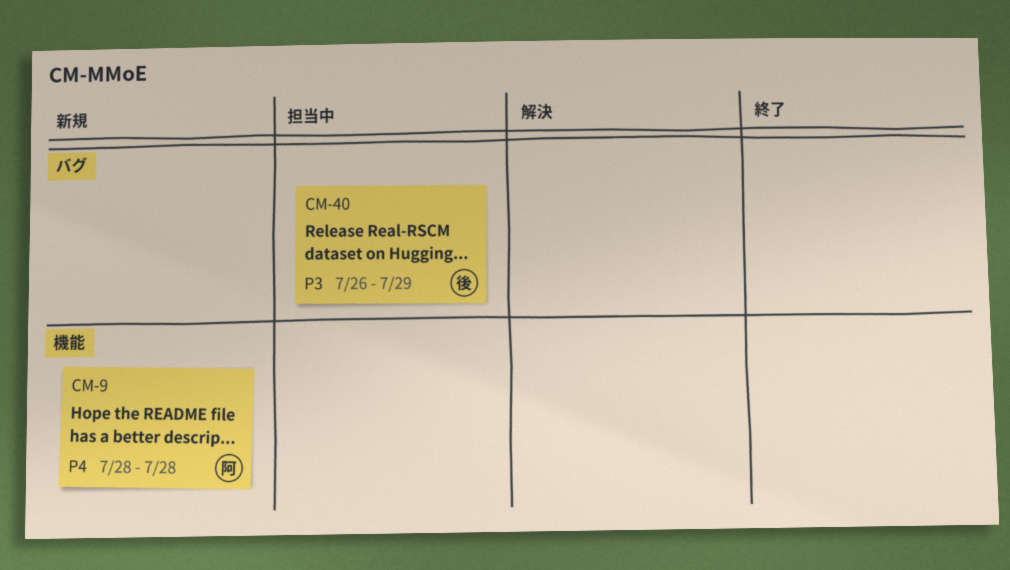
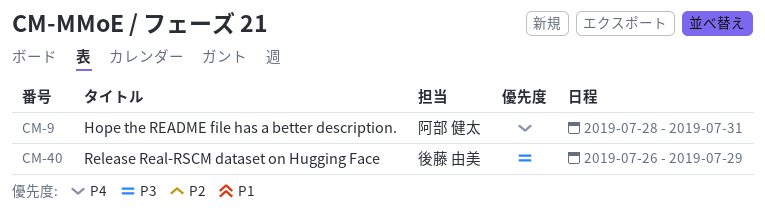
CM-9, due: Jul 28 -> Jul 31

